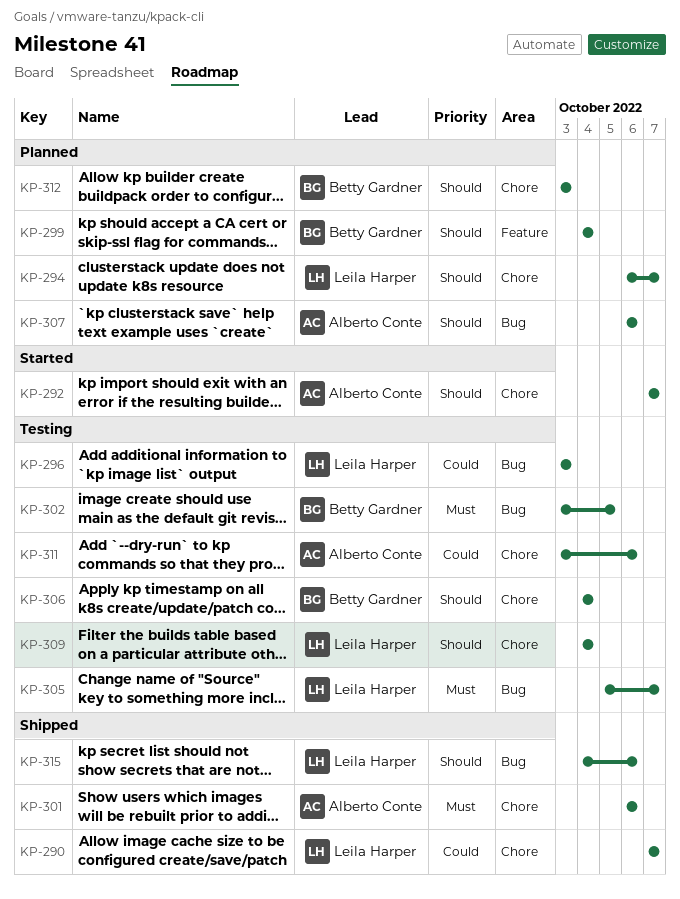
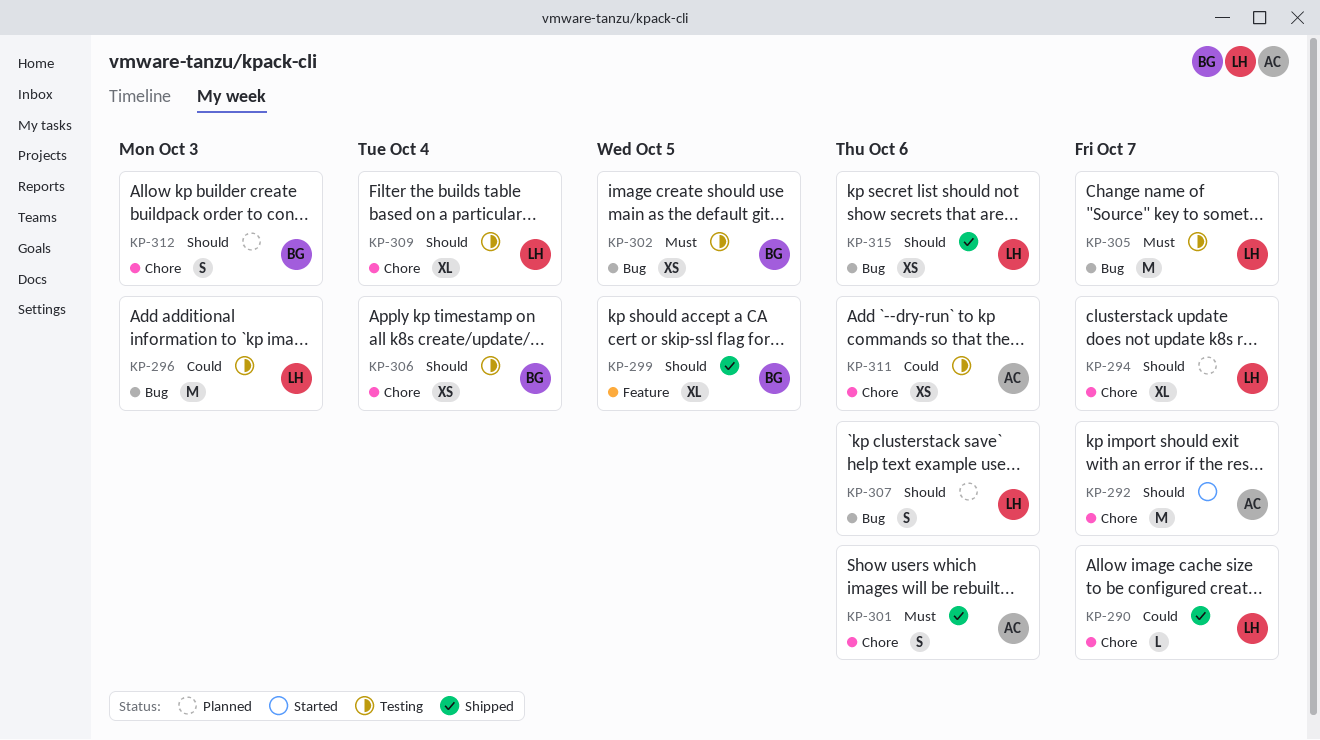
KP-299, status: Planned -> Shipped
KP-299, due: Oct 4 -> Oct 5
KP-307, owner: Alberto Conte -> Leila Harper

